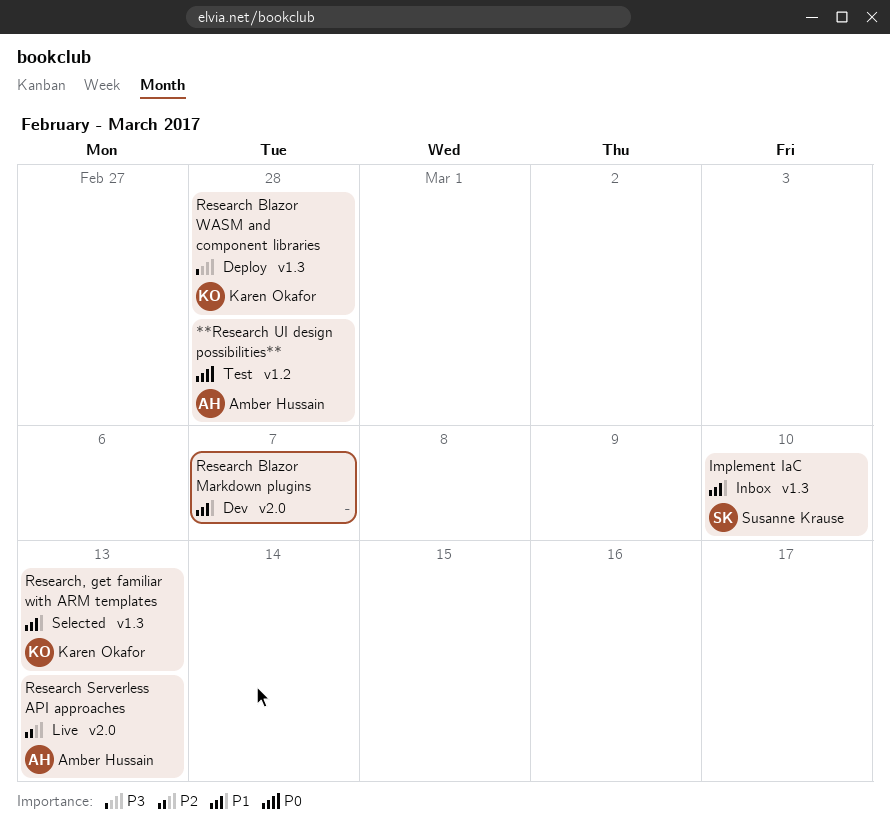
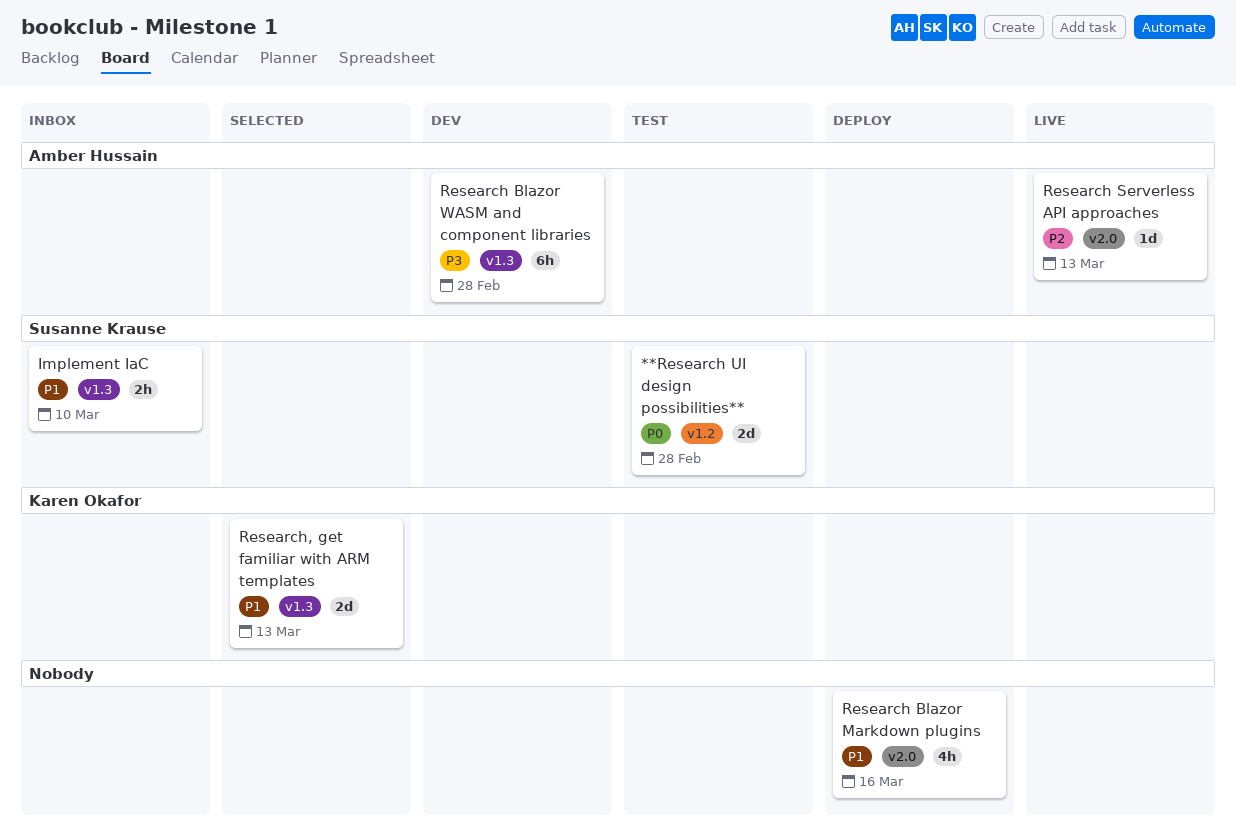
**Research UI design possibilities**, owner: Amber Hussain -> Susanne Krause
Research Blazor Markdown plugins, status: Dev -> Deploy
Research Blazor Markdown plugins, due: Mar 7 -> Mar 16
Research Blazor WASM and component libraries, status: Deploy -> Dev
Research Blazor WASM and component libraries, owner: Karen Okafor -> Amber Hussain

